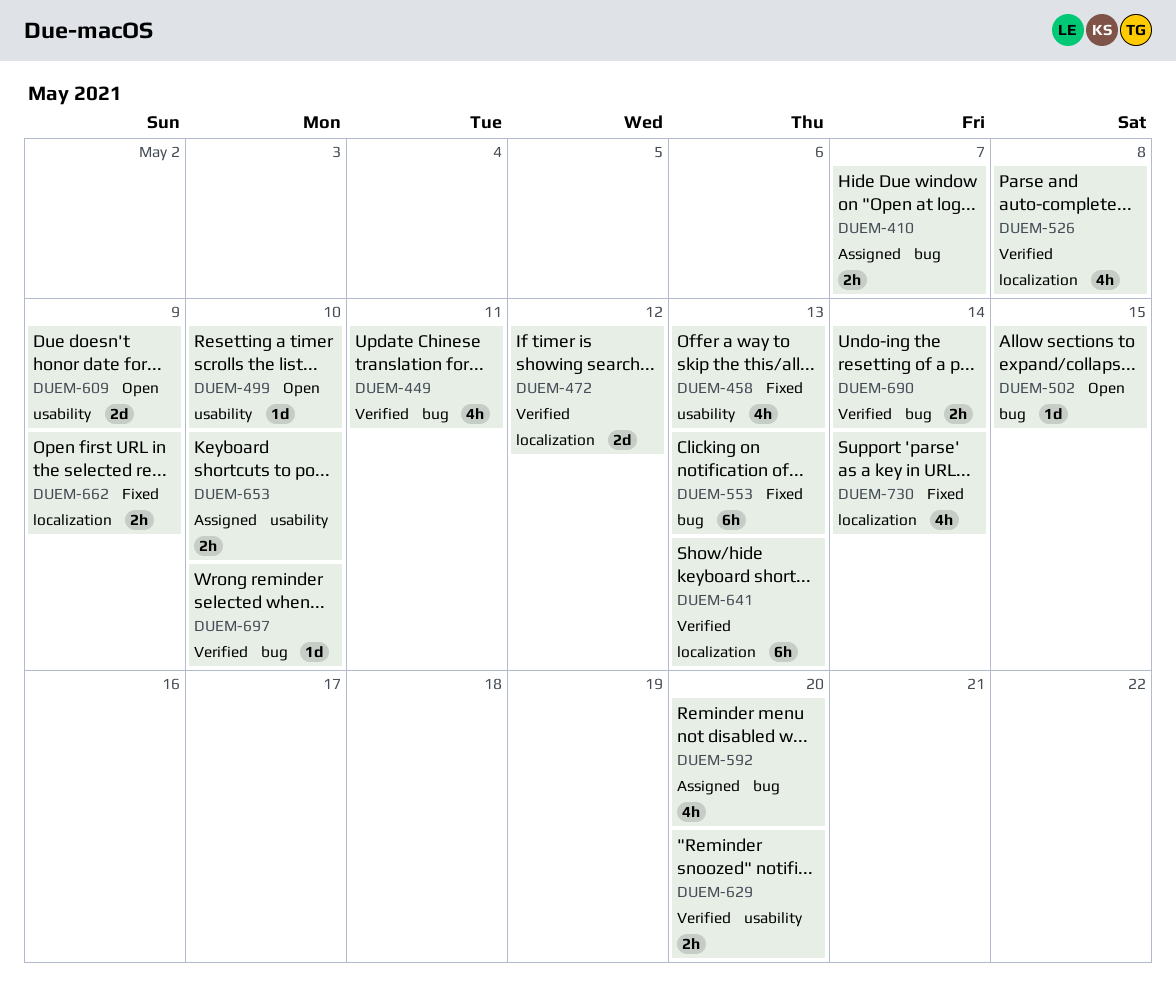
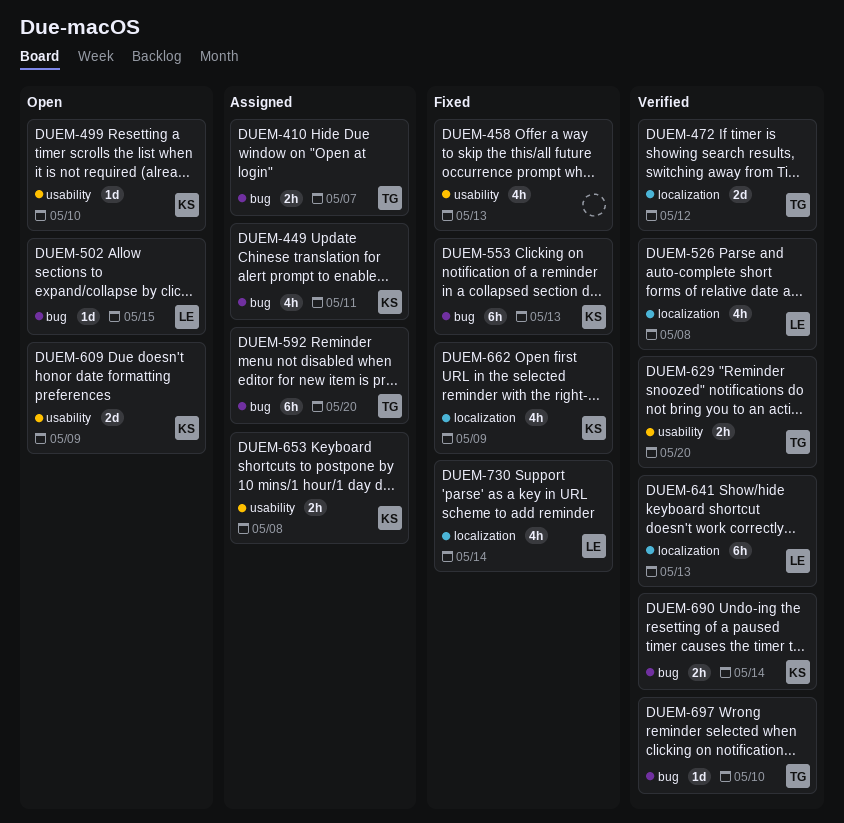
DUEM-449, status: Verified -> Assigned
DUEM-592, estimate: 4h -> 6h
DUEM-653, due: May 10 -> May 8
DUEM-662, estimate: 2h -> 4h

